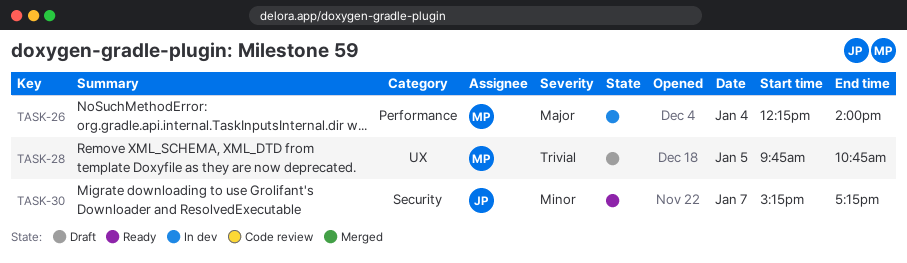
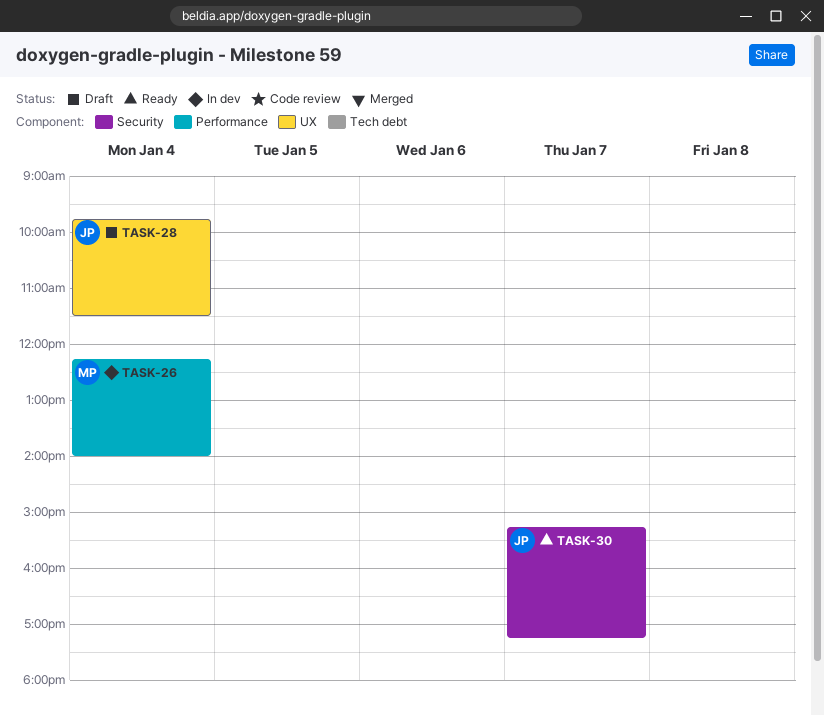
TASK-28, owner: MP -> JP
TASK-28, day: Jan 5 -> Jan 4
TASK-28, ends: 10:45 -> 11:30

